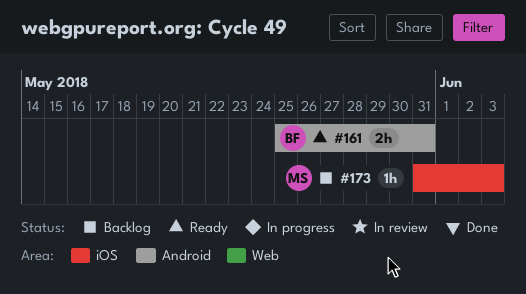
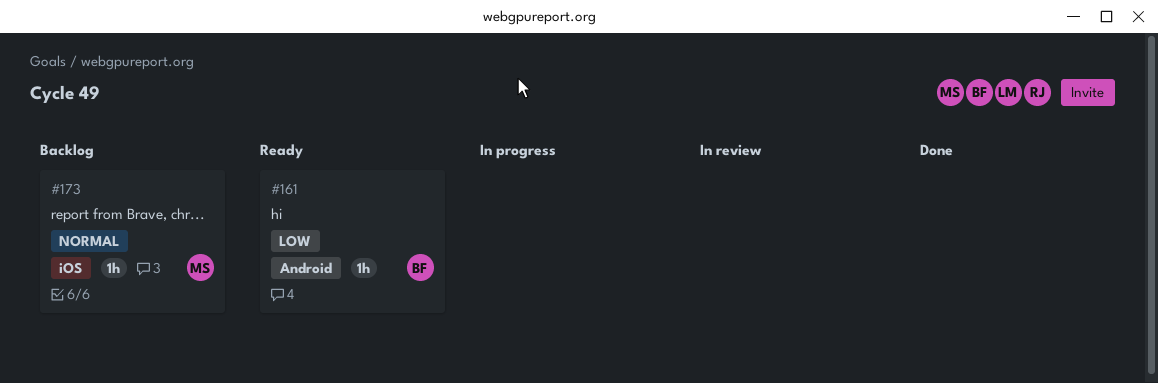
#161, estimate: 2h -> 1h

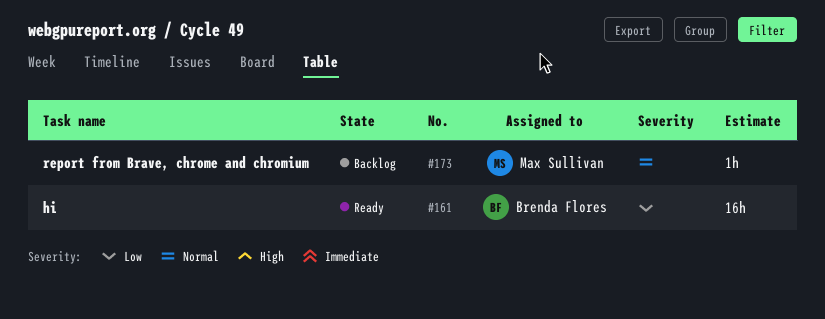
#161, estimate: 1h -> 16h

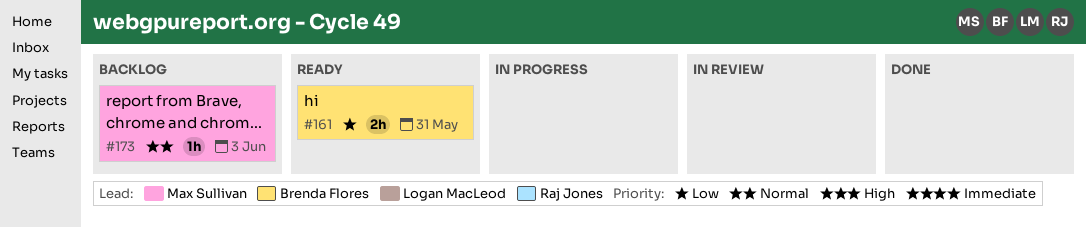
#161, estimate: 16h -> 2h

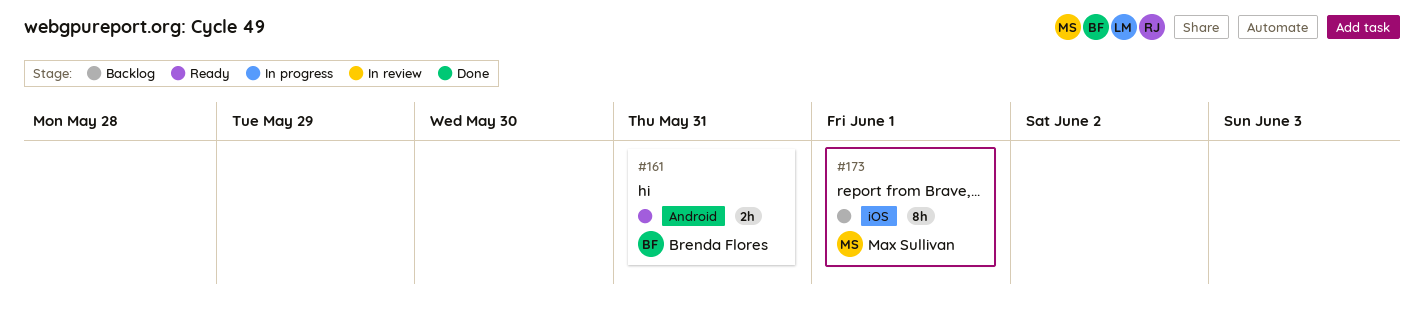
#173, estimate: 1h -> 8h
#173, due: Jun 3 -> Jun 1

